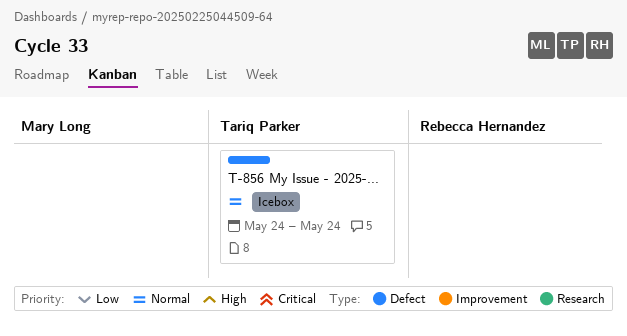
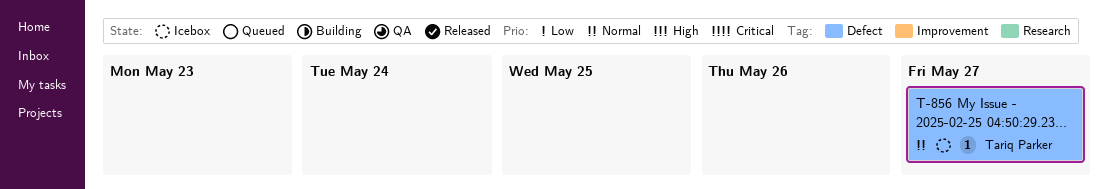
T-856, due: May 24 -> May 27

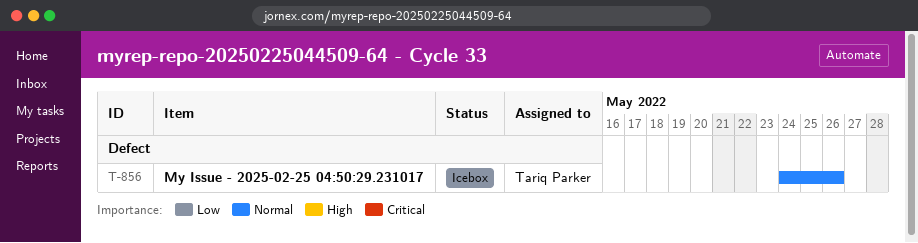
T-856, due: May 27 -> May 26

